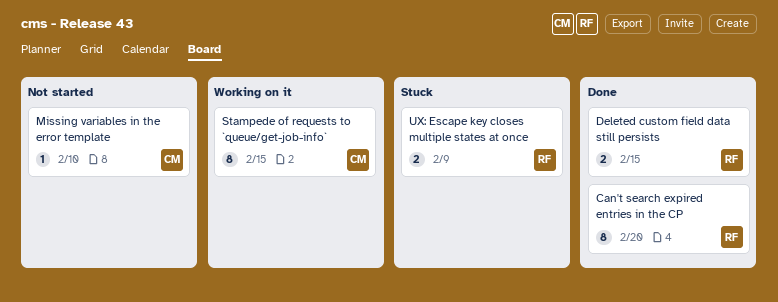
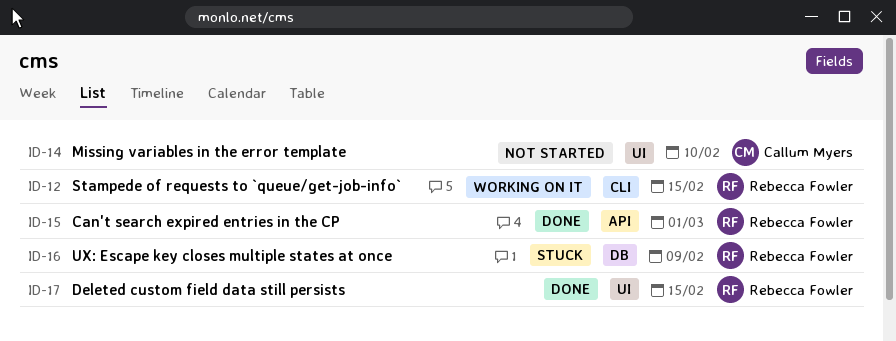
Can't search expired entries in the CP, due: Feb 20 -> Mar 1
Stampede of requests to `queue/get-job-info`, owner: Callum Myers -> Rebecca Fowler

